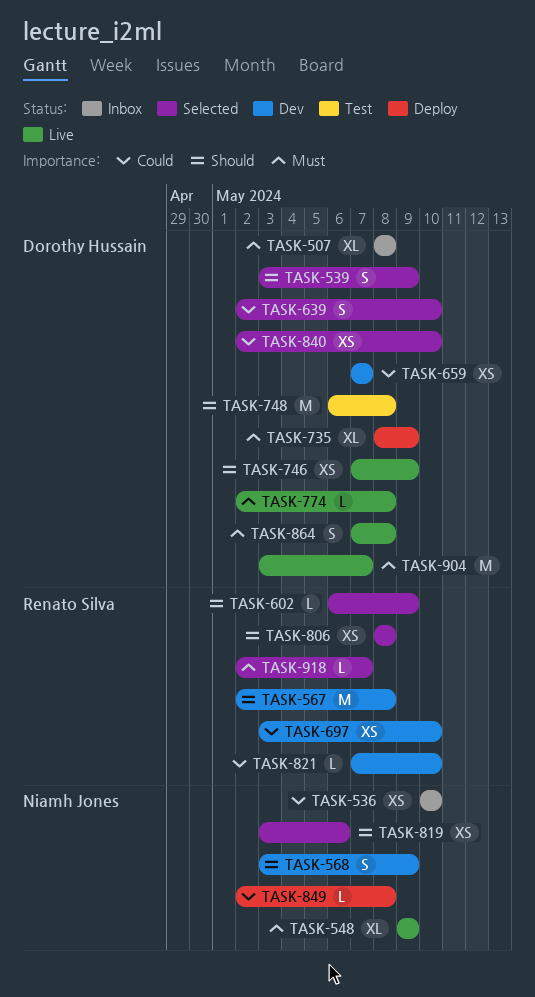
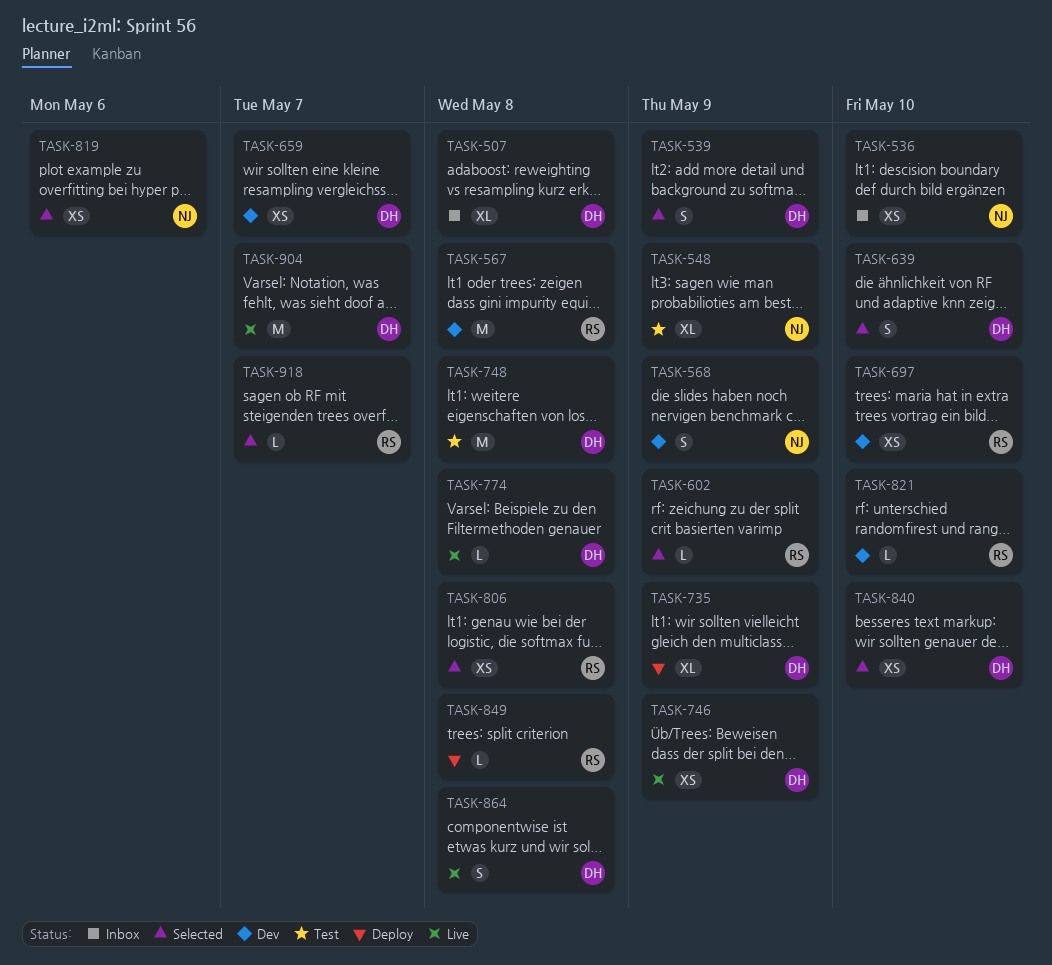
TASK-548, status: Live -> Test
TASK-849, owner: Niamh Jones -> Renato Silva

